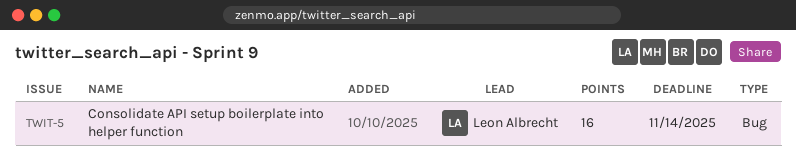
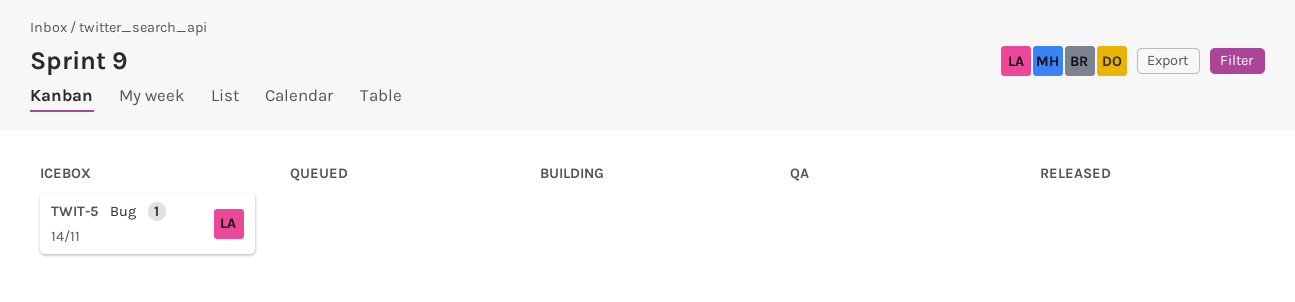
TWIT-5, estimate: 16 -> 1

